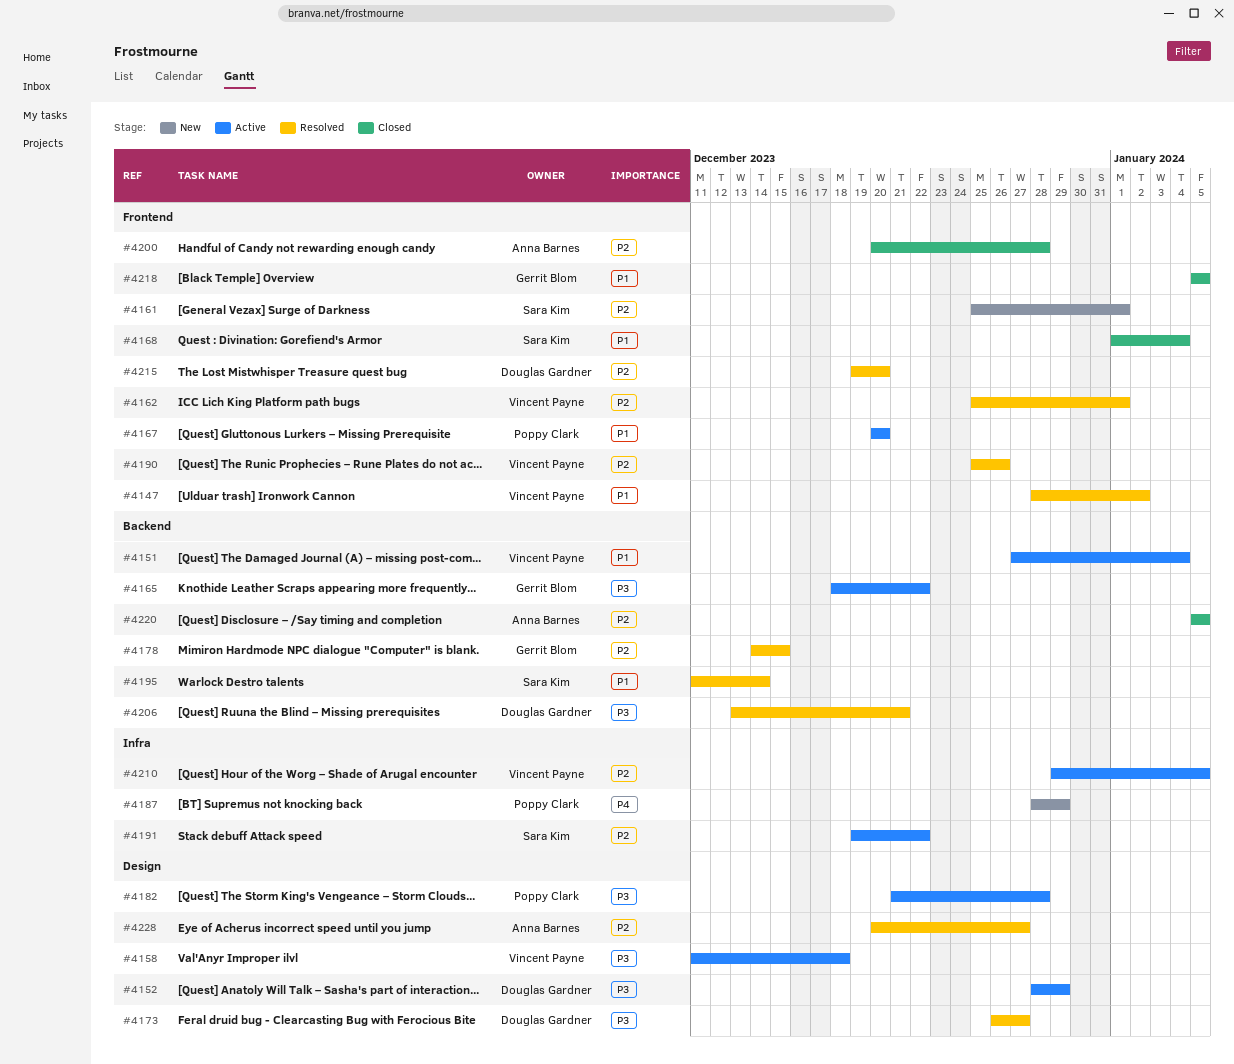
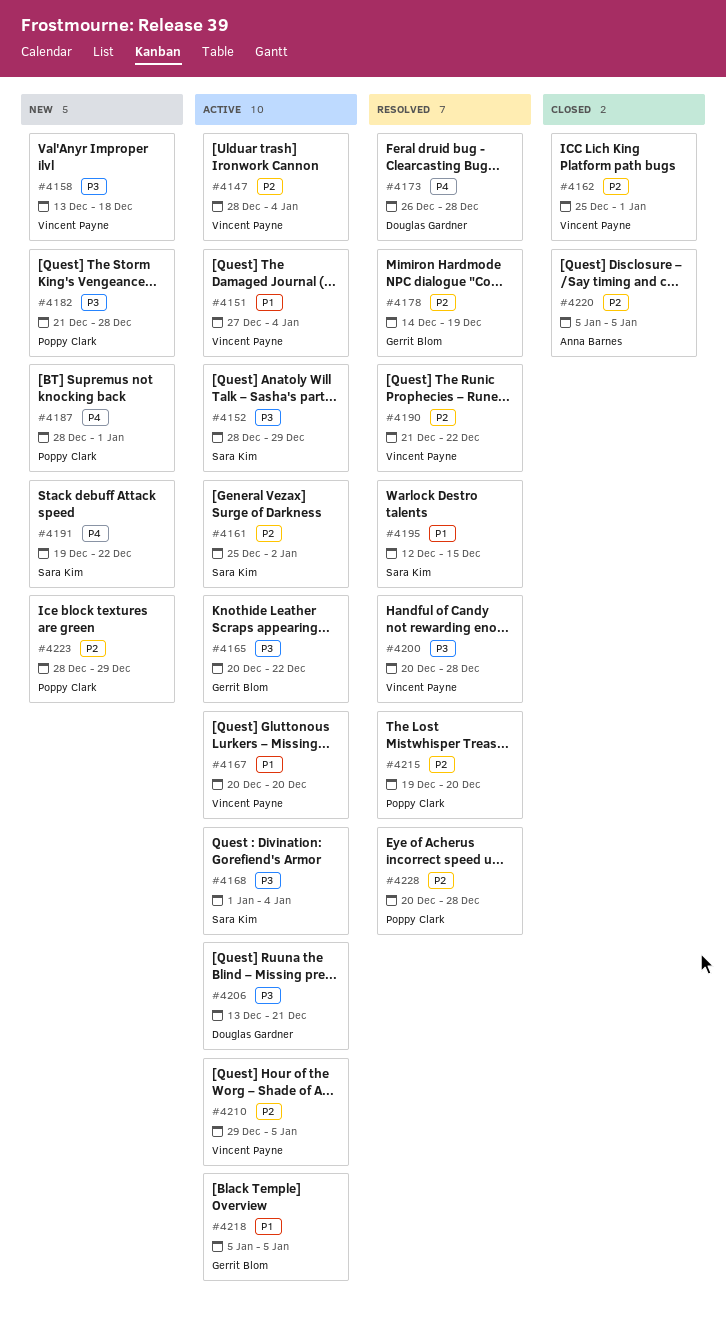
#4147, status: Resolved -> Active
#4147, priority: P1 -> P2
#4147, due: Jan 2 -> Jan 4
#4152, owner: Douglas Gardner -> Sara Kim
#4158, status: Active -> New
#4158, start: Dec 11 -> Dec 13
#4161, status: New -> Active
#4161, due: Jan 1 -> Jan 2
#4162, status: Resolved -> Closed
#4165, start: Dec 18 -> Dec 20
#4167, owner: Poppy Clark -> Vincent Payne
#4168, status: Closed -> Active
#4168, priority: P1 -> P3
#4173, priority: P3 -> P4
#4173, due: Dec 27 -> Dec 28
#4178, due: Dec 15 -> Dec 19
#4182, status: Active -> New
#4187, due: Dec 29 -> Jan 1
#4190, start: Dec 25 -> Dec 21
#4190, due: Dec 26 -> Dec 22
#4191, status: Active -> New
#4191, priority: P2 -> P4
#4195, start: Dec 11 -> Dec 12
#4195, due: Dec 14 -> Dec 15
#4200, status: Closed -> Resolved
#4200, owner: Anna Barnes -> Vincent Payne
#4200, priority: P2 -> P3
#4206, status: Resolved -> Active
#4215, owner: Douglas Gardner -> Poppy Clark
#4218, status: Closed -> Active
#4223: none -> present
#4228, owner: Anna Barnes -> Poppy Clark
#4228, due: Dec 27 -> Dec 28

